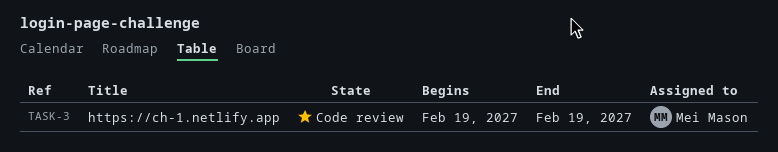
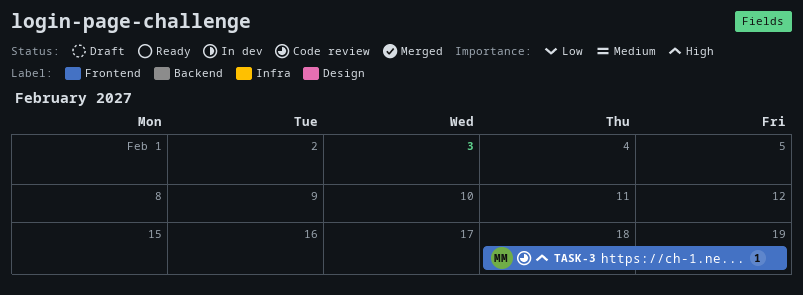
TASK-3, start: Feb 19 -> Feb 18

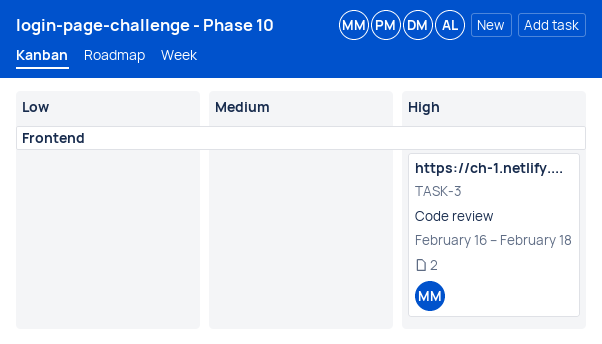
TASK-3, start: Feb 18 -> Feb 16
TASK-3, due: Feb 19 -> Feb 18

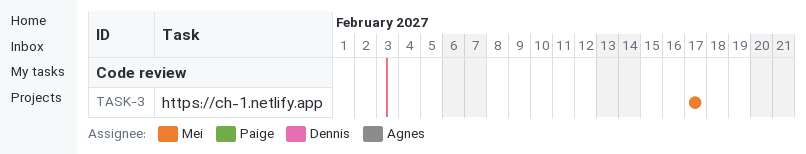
TASK-3, start: Feb 16 -> Feb 17
TASK-3, due: Feb 18 -> Feb 17

